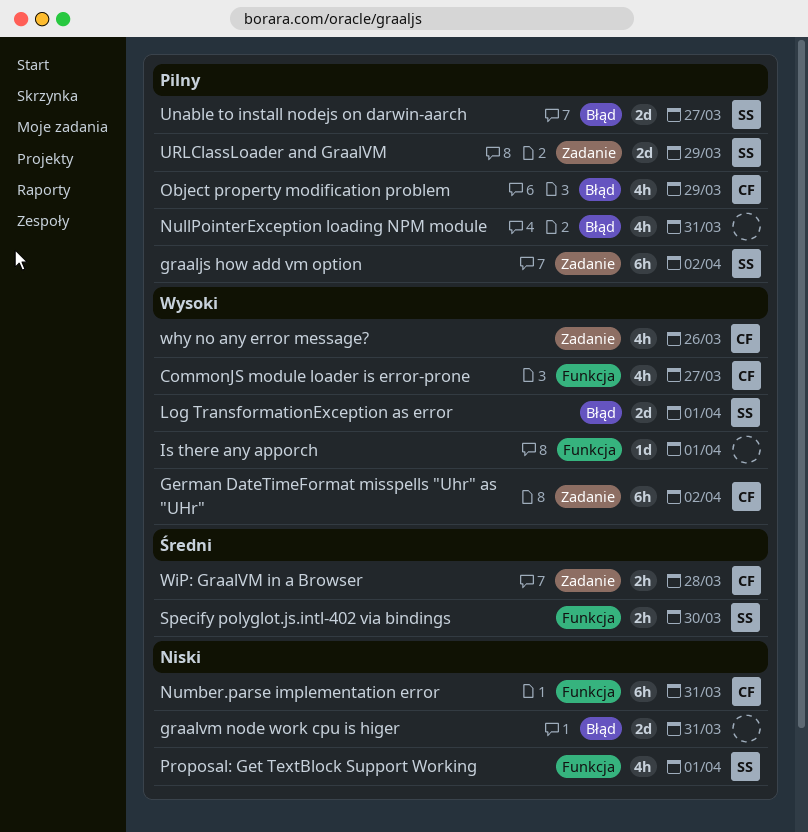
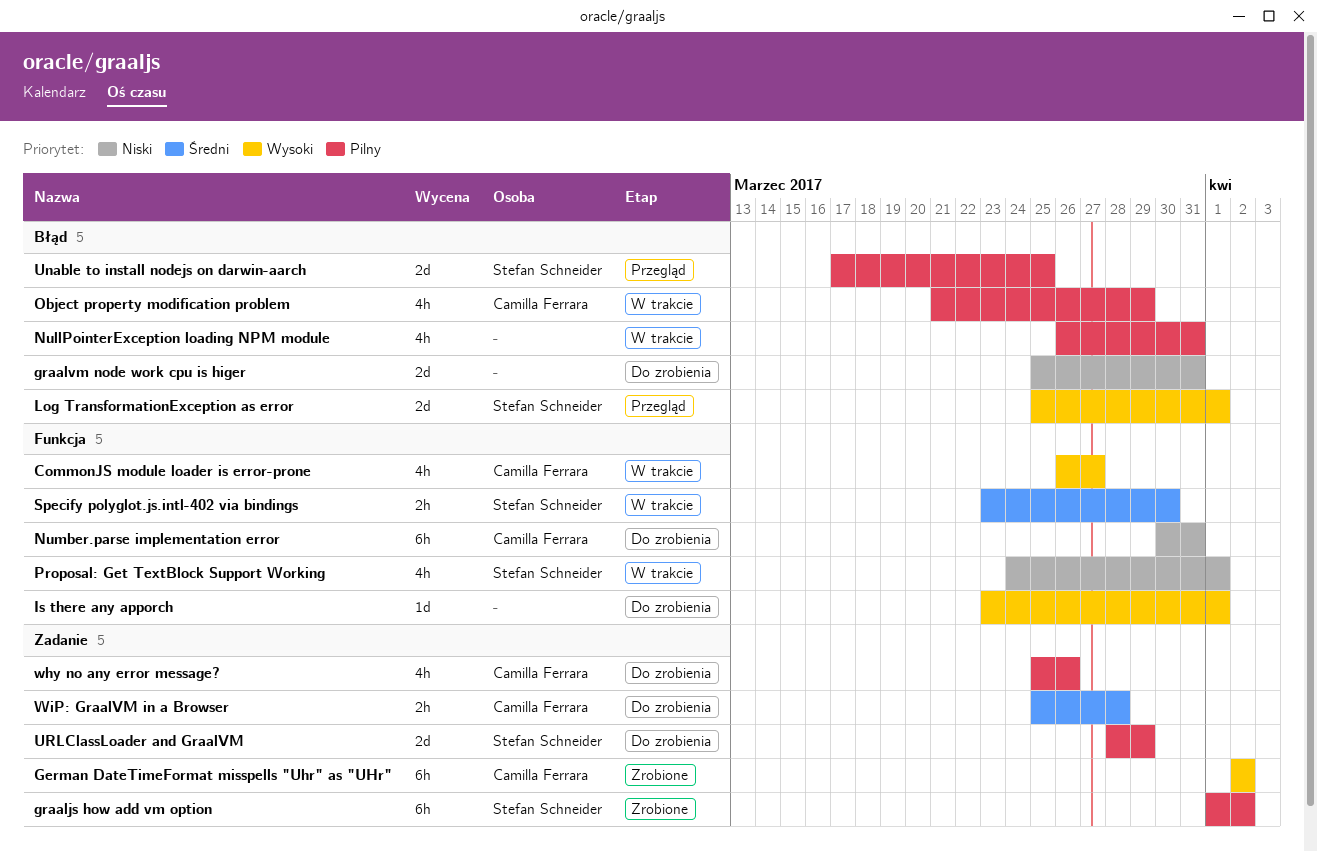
Unable to install nodejs on darwin-aarch, due: Mar 27 -> Mar 25
why no any error message?, priority: Wysoki -> Pilny

